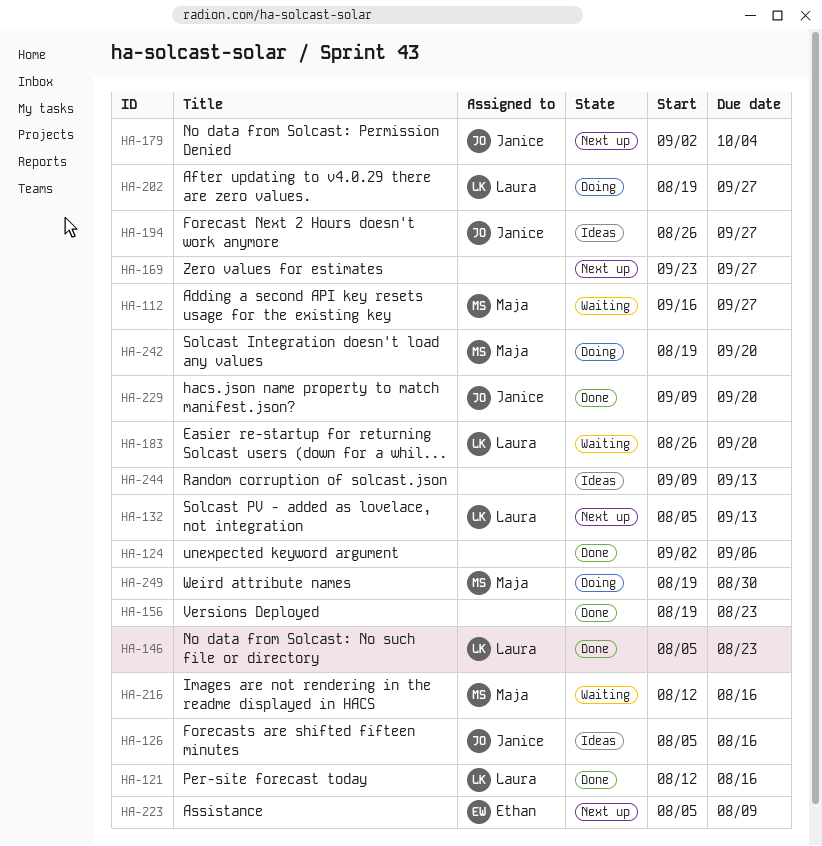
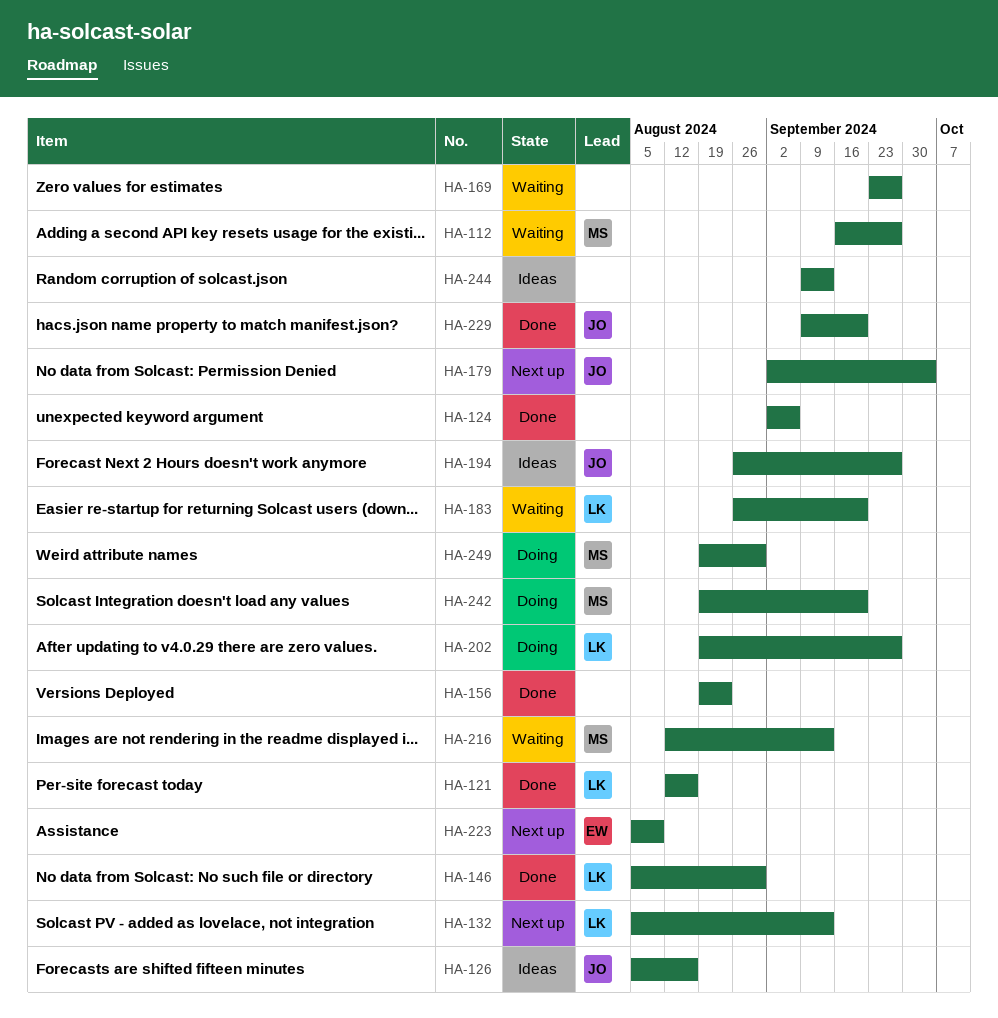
HA-146, due: Aug 23 -> Aug 30
HA-169, status: Next up -> Waiting
HA-216, due: Aug 16 -> Sep 13

